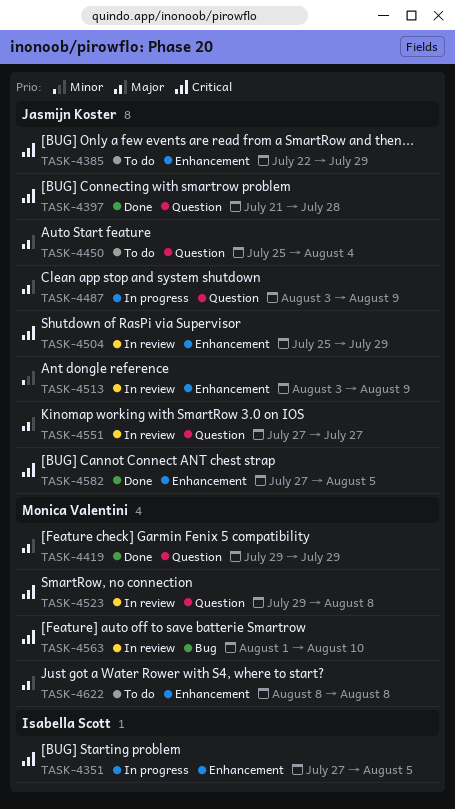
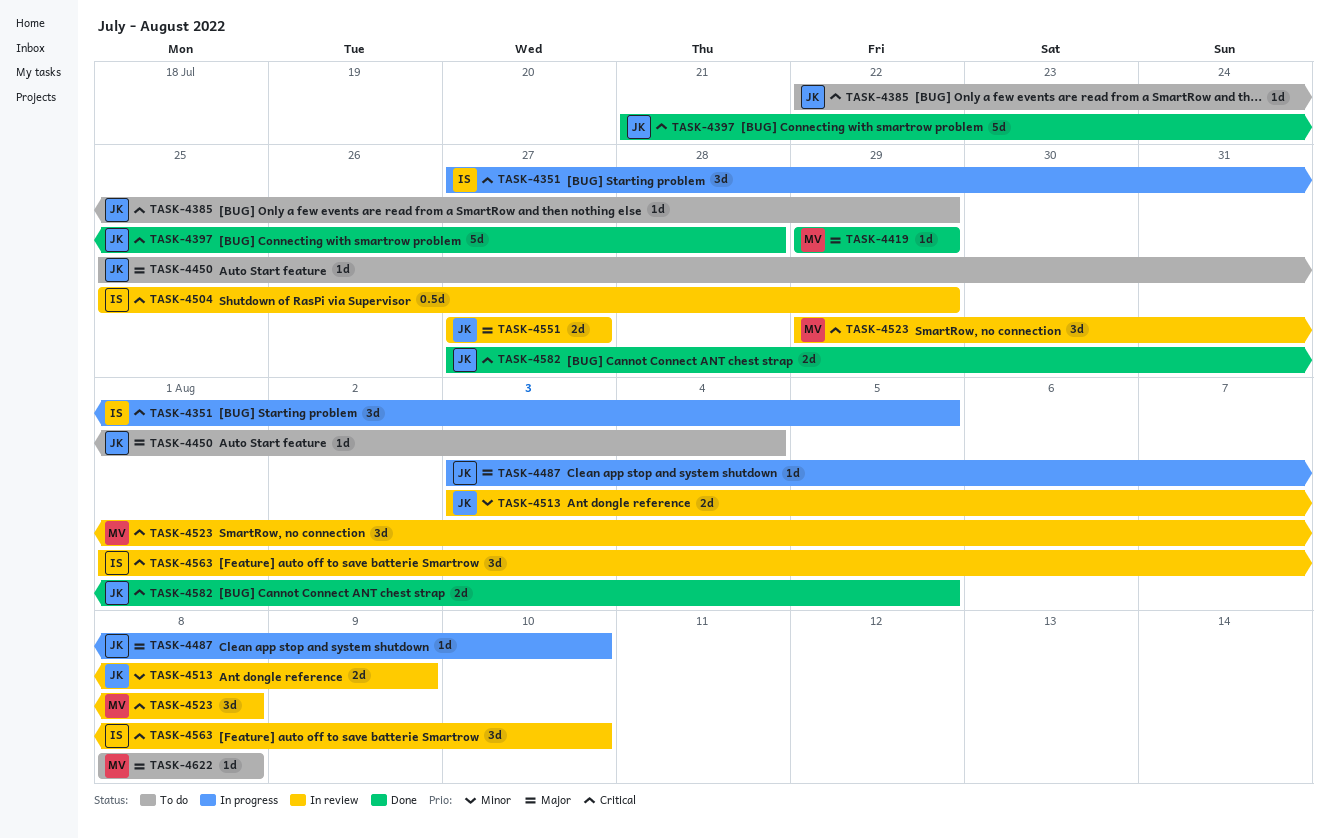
TASK-4487, due: Aug 9 -> Aug 10
TASK-4504, owner: Jasmijn Koster -> Isabella Scott
TASK-4563, owner: Monica Valentini -> Isabella Scott

